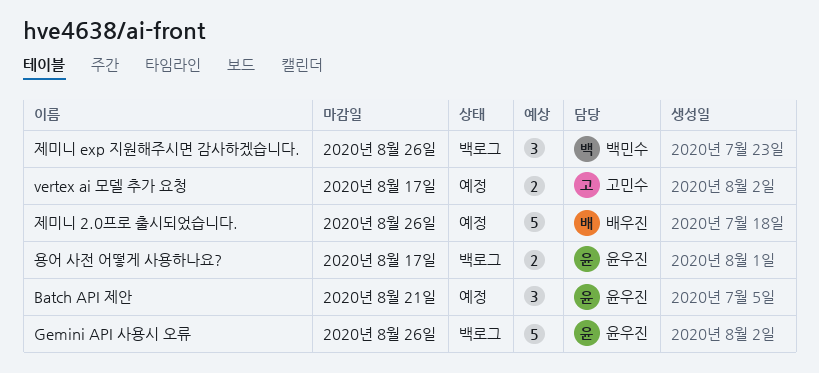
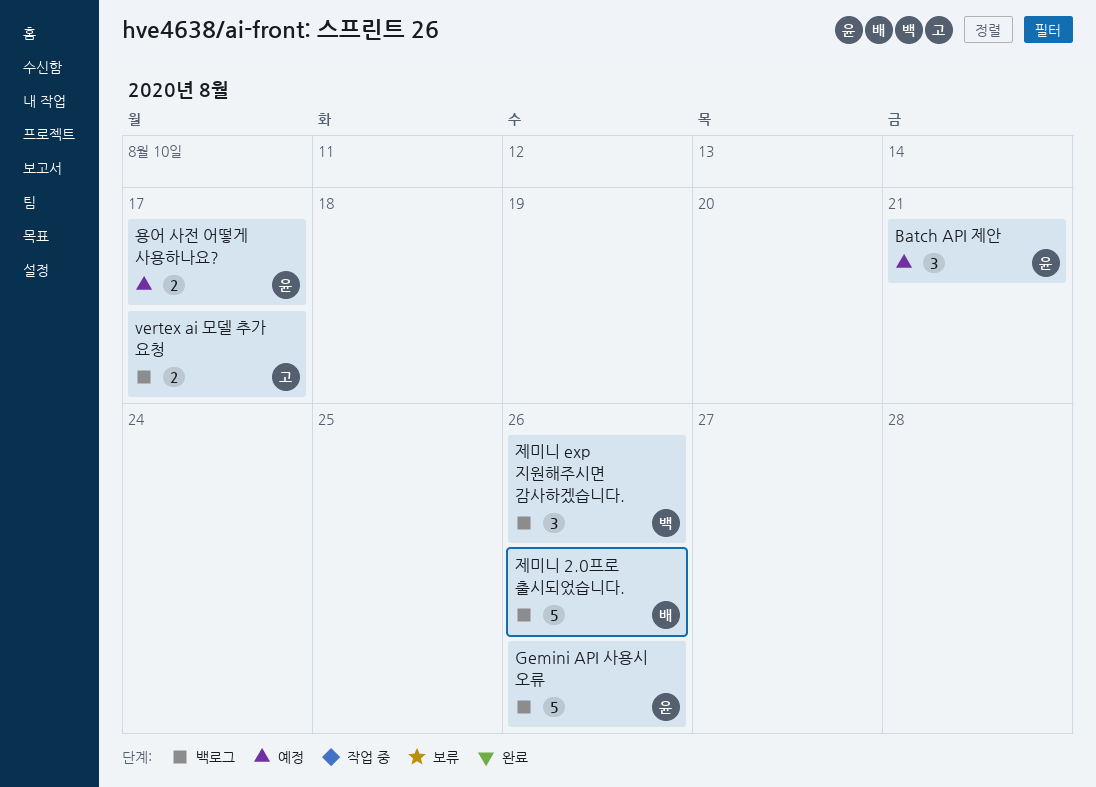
vertex ai 모델 추가 요청, status: 예정 -> 백로그
용어 사전 어떻게 사용하나요?, status: 백로그 -> 예정
제미니 2.0프로 출시되었습니다., status: 예정 -> 백로그

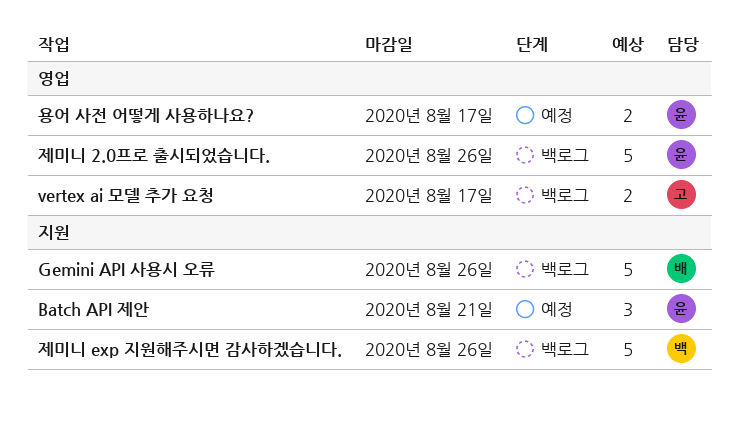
Gemini API 사용시 오류, owner: 윤 -> 배
제미니 2.0프로 출시되었습니다., owner: 배 -> 윤
제미니 exp 지원해주시면 감사하겠습니다., estimate: 3 -> 5

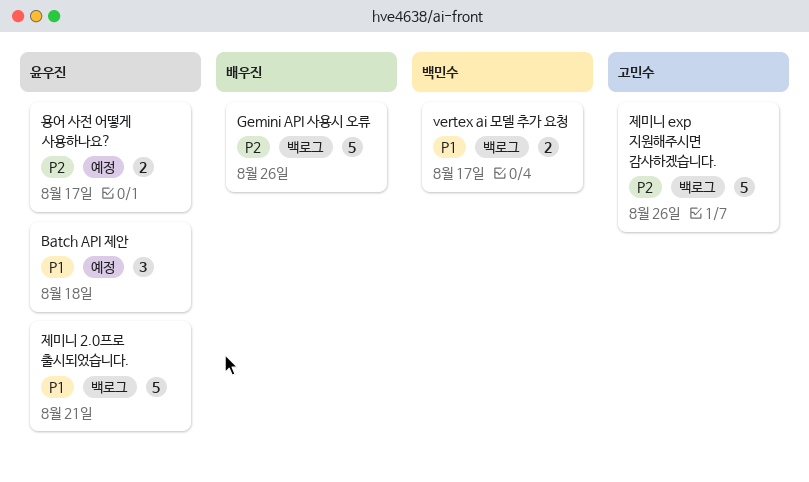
Batch API 제안, due: Aug 21 -> Aug 18
vertex ai 모델 추가 요청, owner: 고민수 -> 백민수
제미니 2.0프로 출시되었습니다., due: Aug 26 -> Aug 21
제미니 exp 지원해주시면 감사하겠습니다., owner: 백민수 -> 고민수

